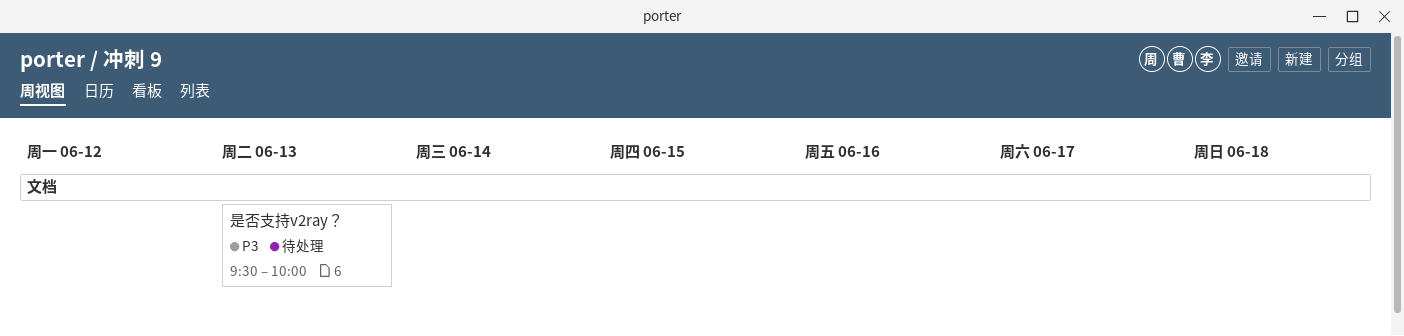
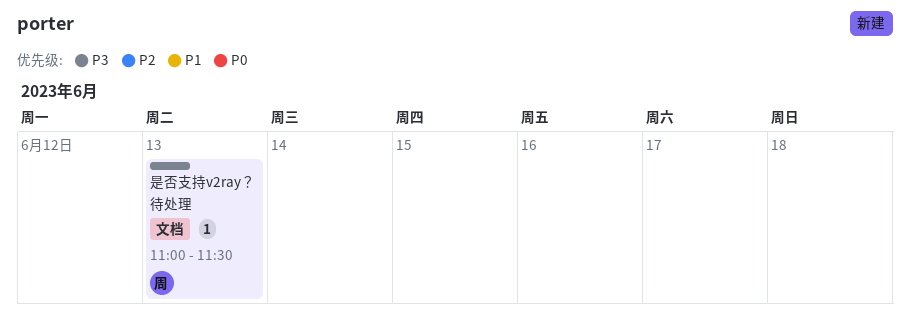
是否支持v2ray？, begins: 09:30 -> 11:00
是否支持v2ray？, ends: 10:00 -> 11:30

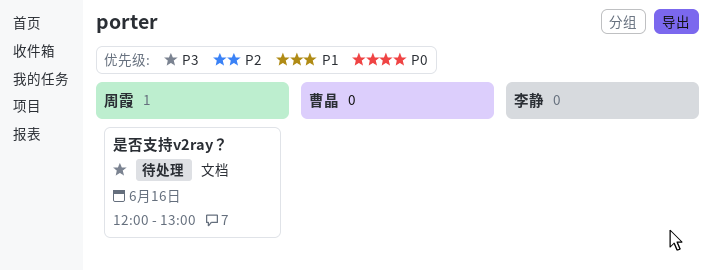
是否支持v2ray？, day: Jun 13 -> Jun 16
是否支持v2ray？, begins: 11:00 -> 12:00
是否支持v2ray？, ends: 11:30 -> 13:00

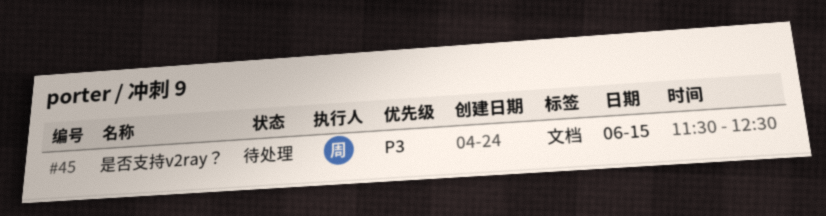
是否支持v2ray？, day: Jun 16 -> Jun 15
是否支持v2ray？, begins: 12:00 -> 11:30
是否支持v2ray？, ends: 13:00 -> 12:30

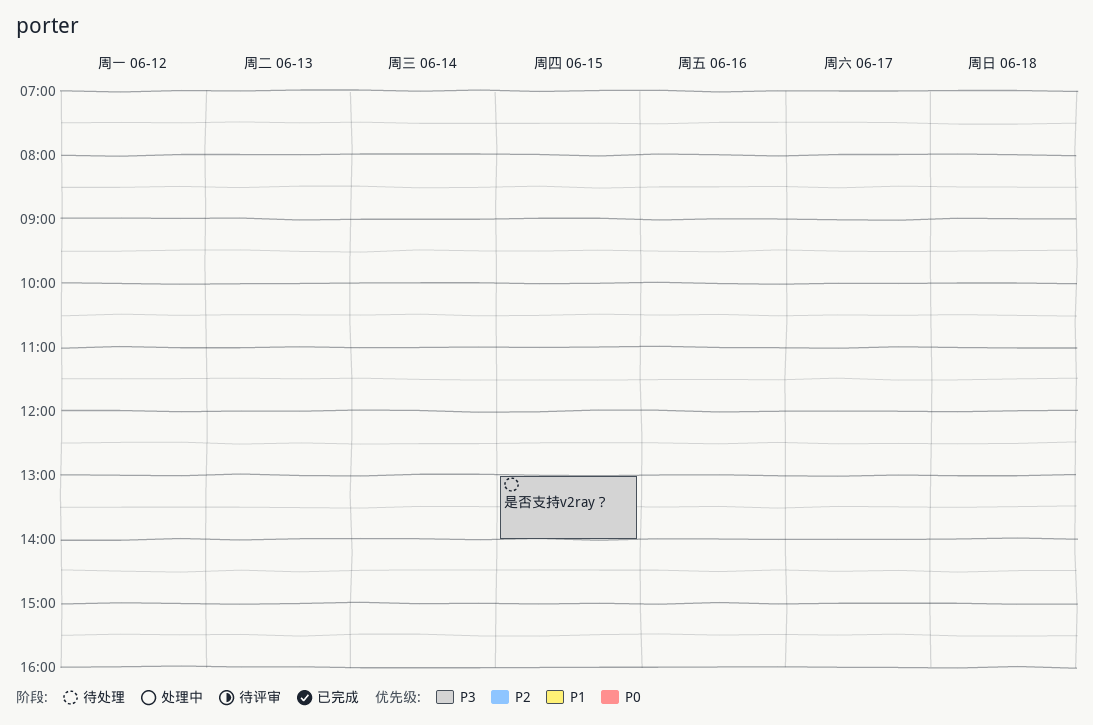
是否支持v2ray？, begins: 11:30 -> 13:00
是否支持v2ray？, ends: 12:30 -> 14:00

